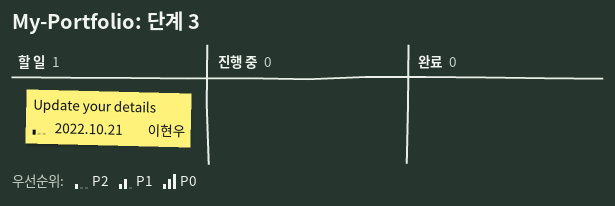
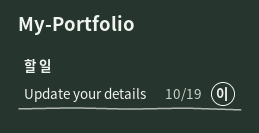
Update your details, due: Oct 21 -> Oct 19

